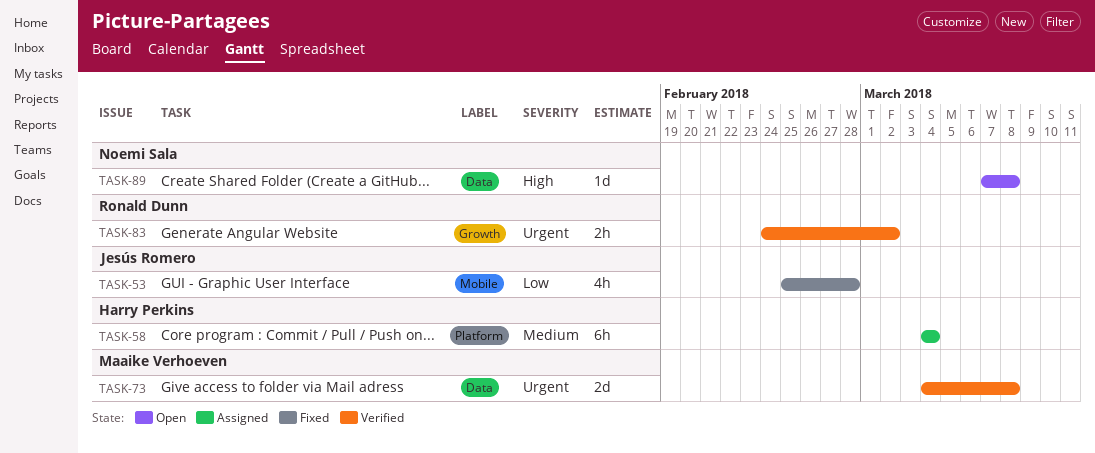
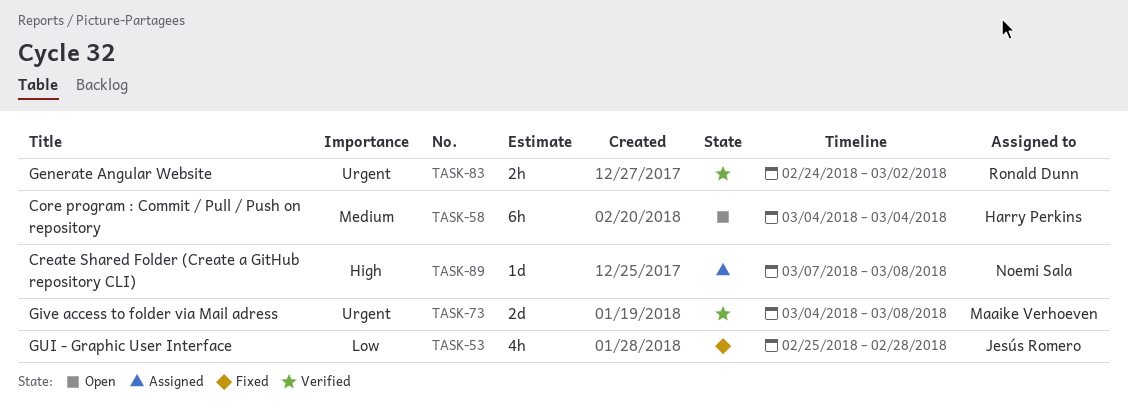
TASK-58, status: Assigned -> Open
TASK-89, status: Open -> Assigned

